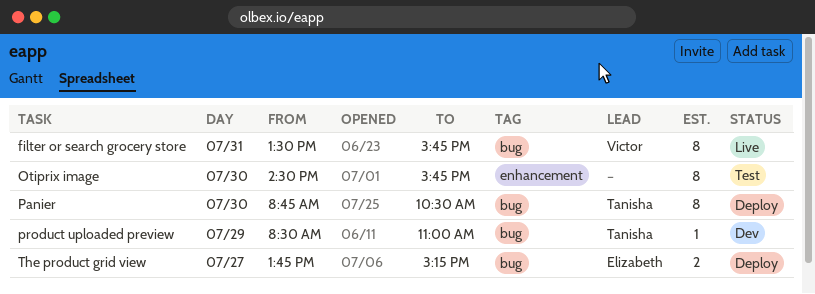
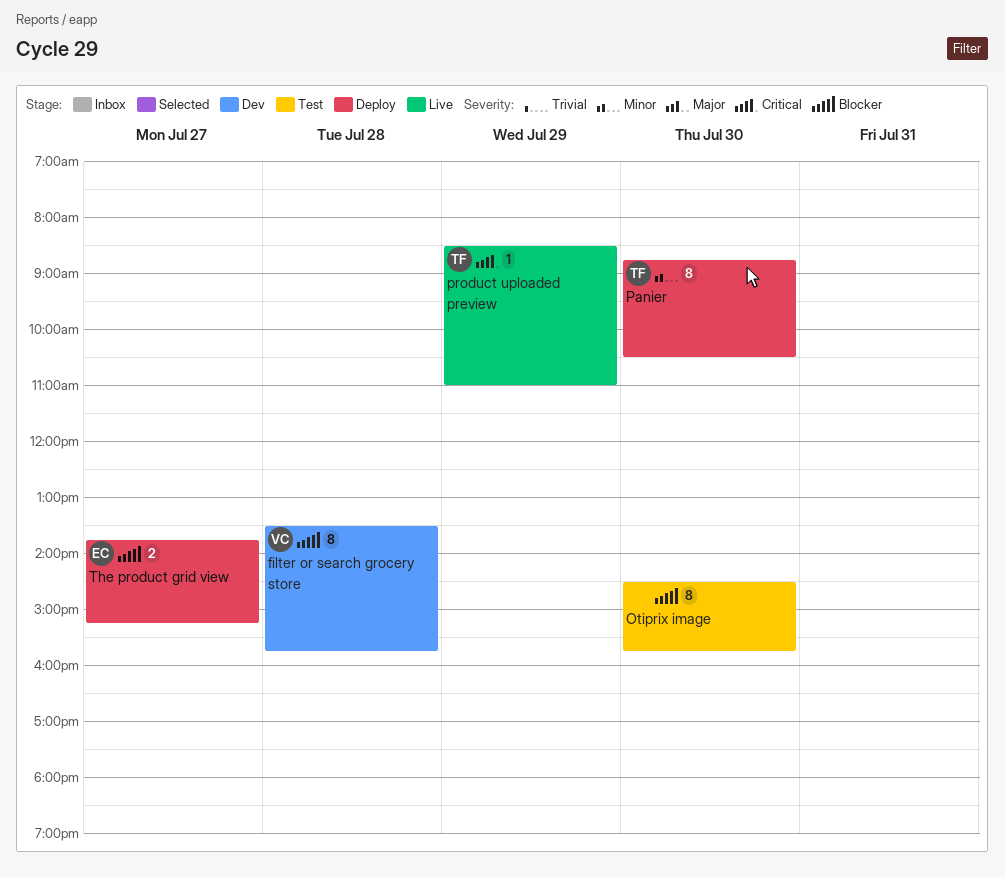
filter or search grocery store, status: Live -> Dev
filter or search grocery store, day: Jul 31 -> Jul 28
product uploaded preview, status: Dev -> Live

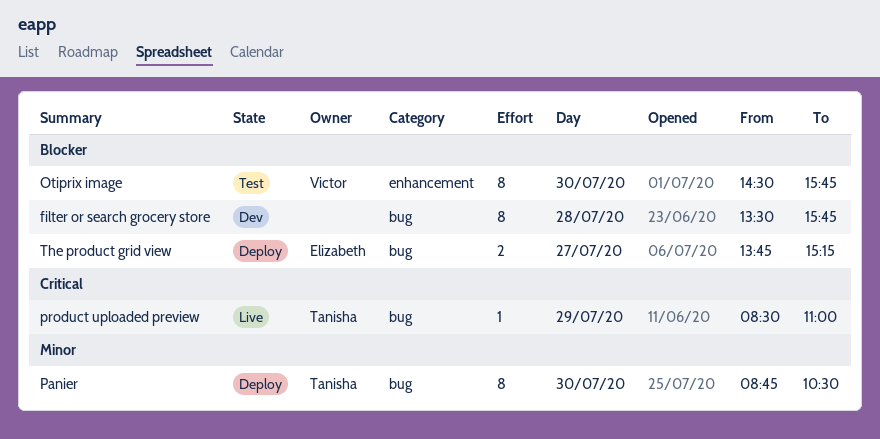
filter or search grocery store, owner: Victor -> none
Otiprix image, owner: none -> Victor

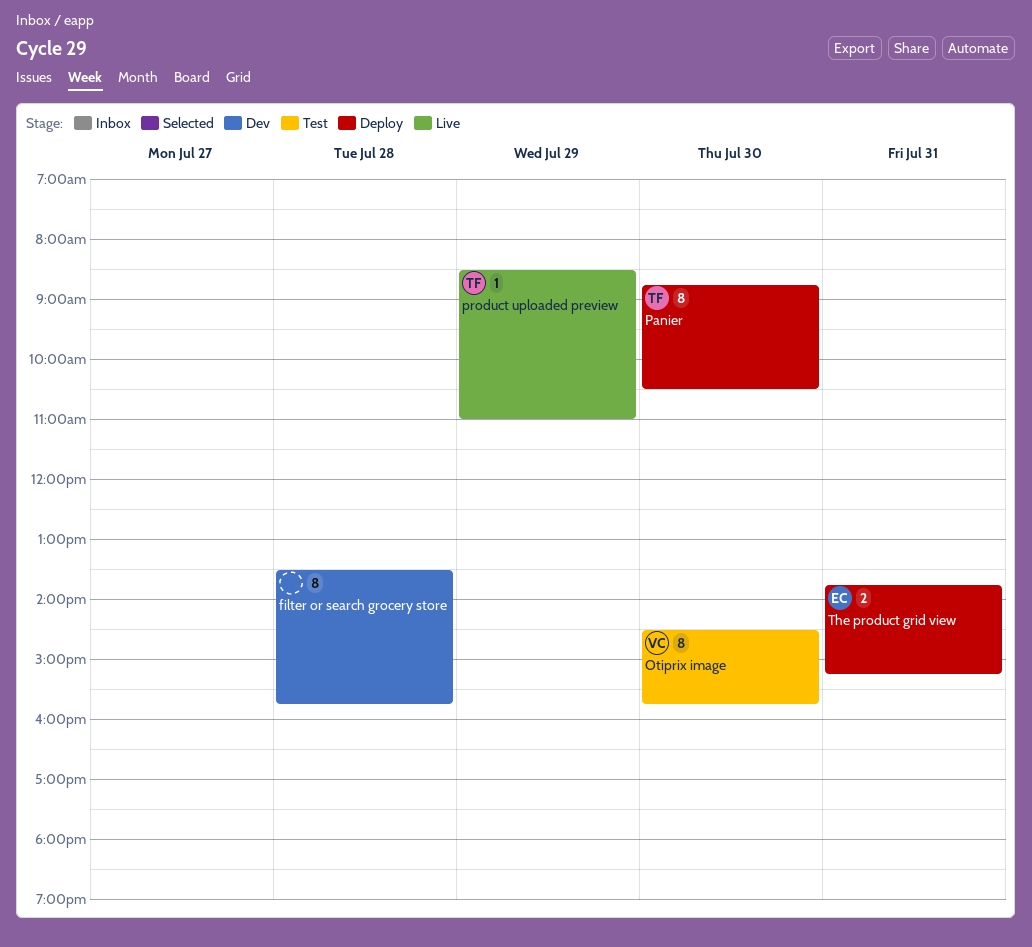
The product grid view, day: Jul 27 -> Jul 31

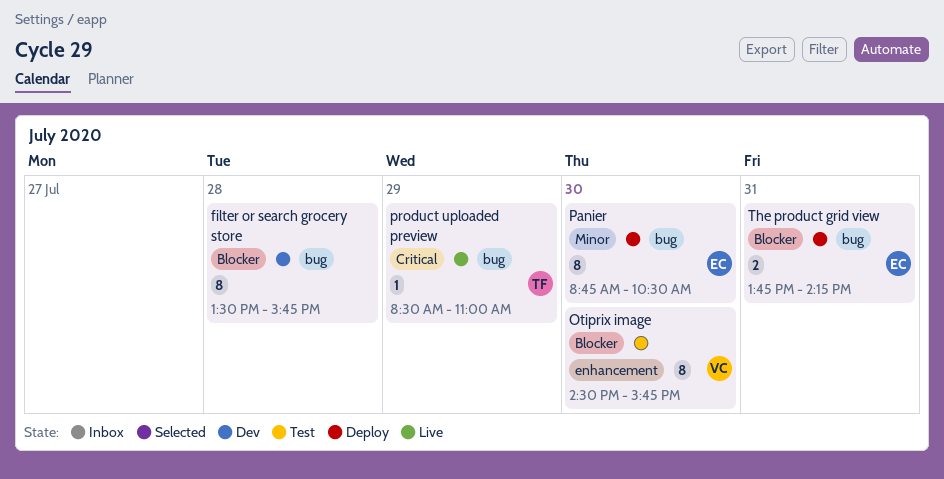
Panier, owner: TF -> EC
The product grid view, ends: 15:15 -> 14:15

